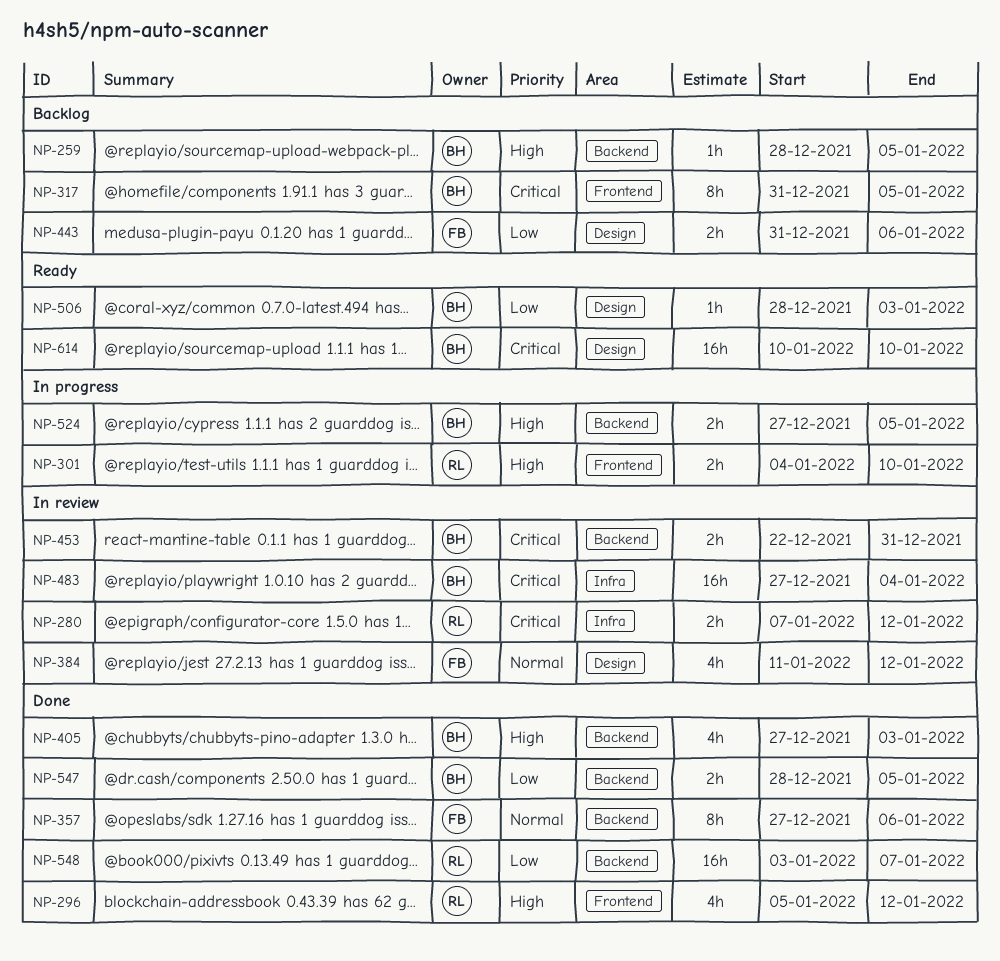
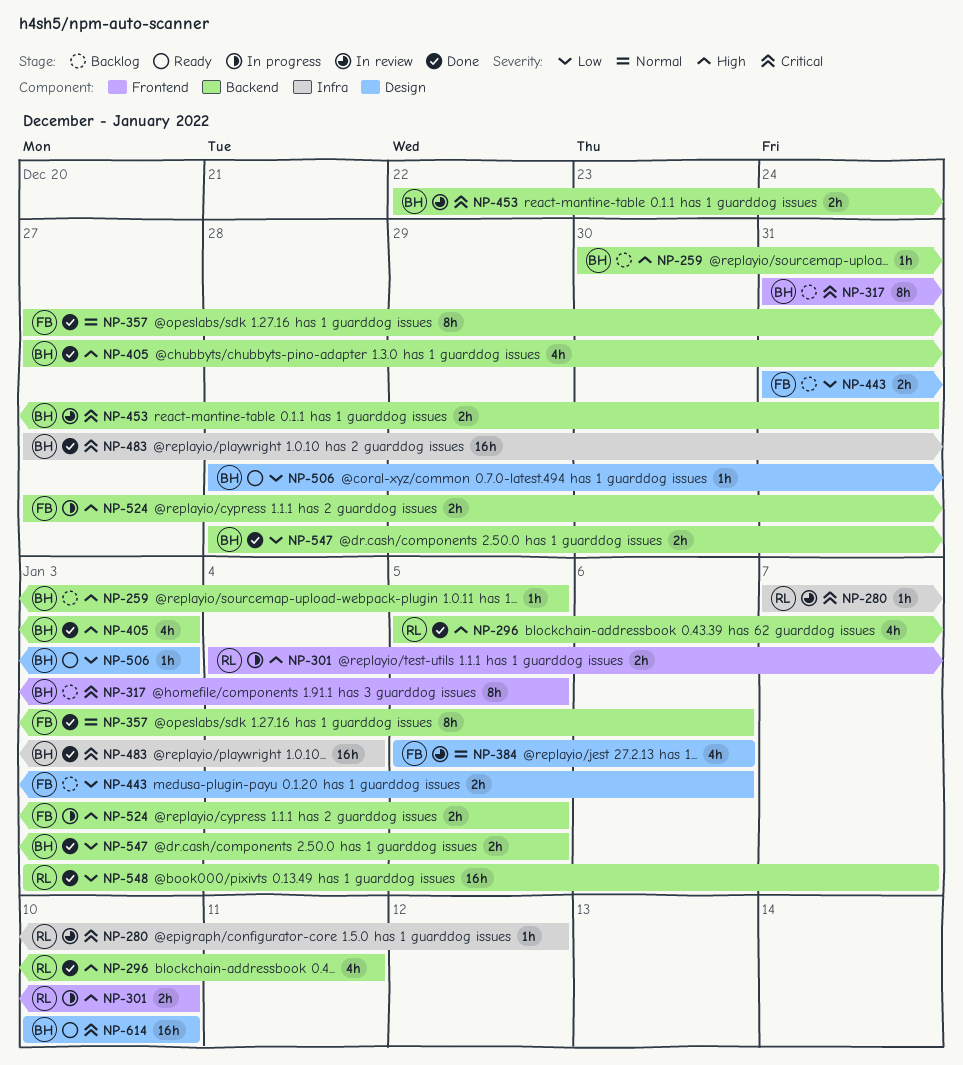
NP-259, start: Dec 28 -> Dec 30
NP-280, estimate: 2h -> 1h
NP-296, label: Frontend -> Backend
NP-296, due: Jan 12 -> Jan 11
NP-384, start: Jan 11 -> Jan 5
NP-384, due: Jan 12 -> Jan 6
NP-483, status: In review -> Done
NP-524, owner: BH -> FB

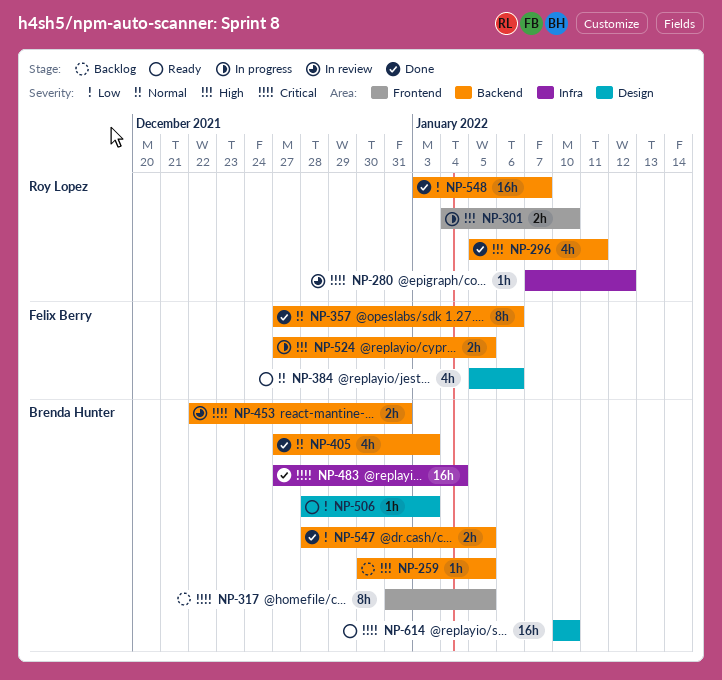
NP-384, status: In review -> Ready
NP-405, priority: High -> Normal
NP-443: present -> none

